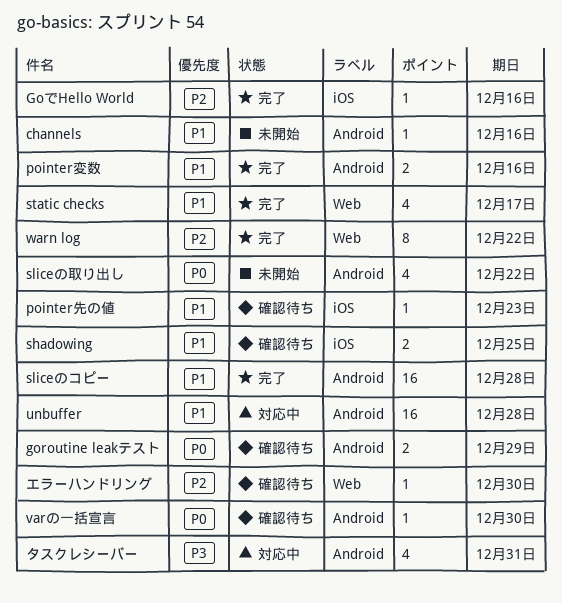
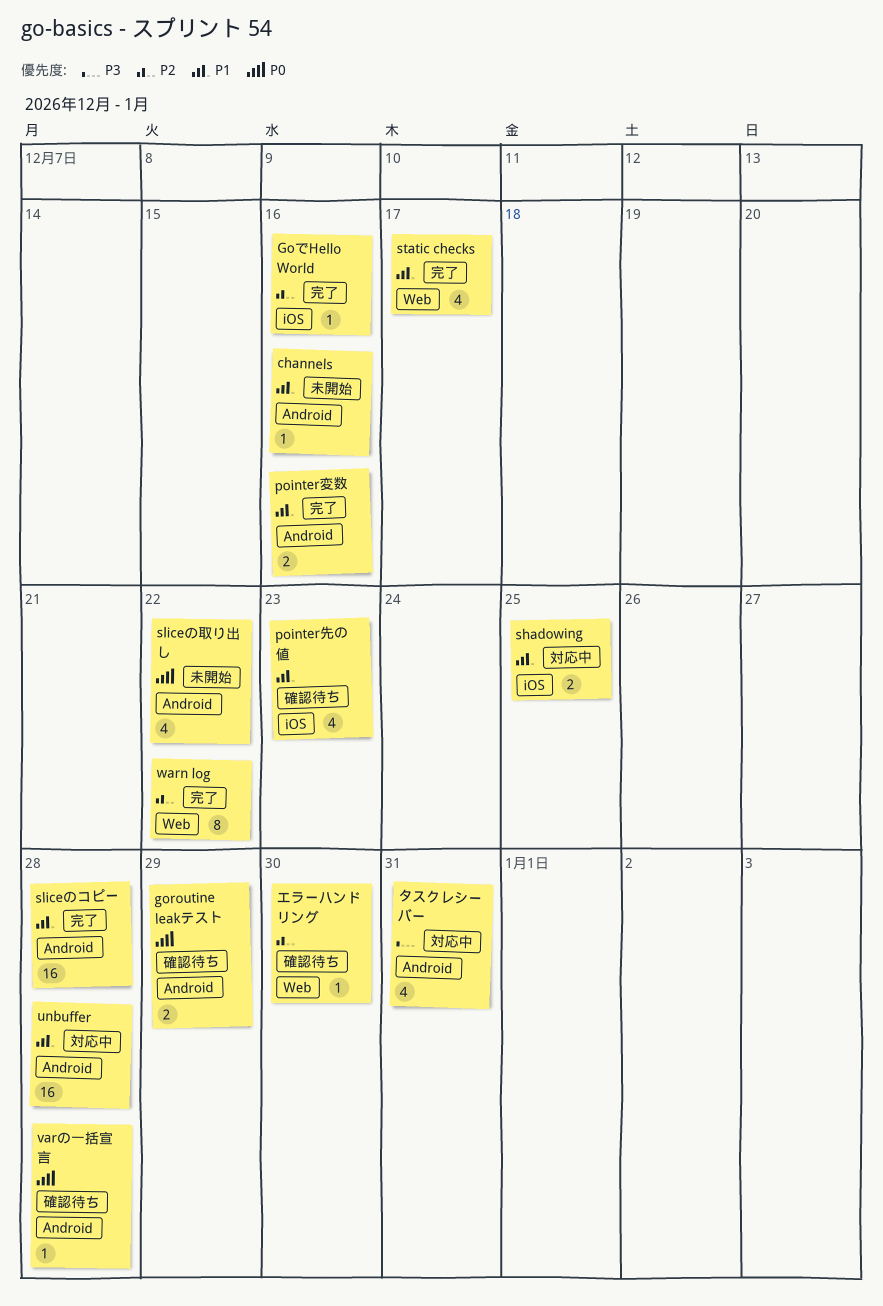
pointer先の値, estimate: 1 -> 4
shadowing, status: 確認待ち -> 対応中
varの一括宣言, due: Dec 30 -> Dec 28

